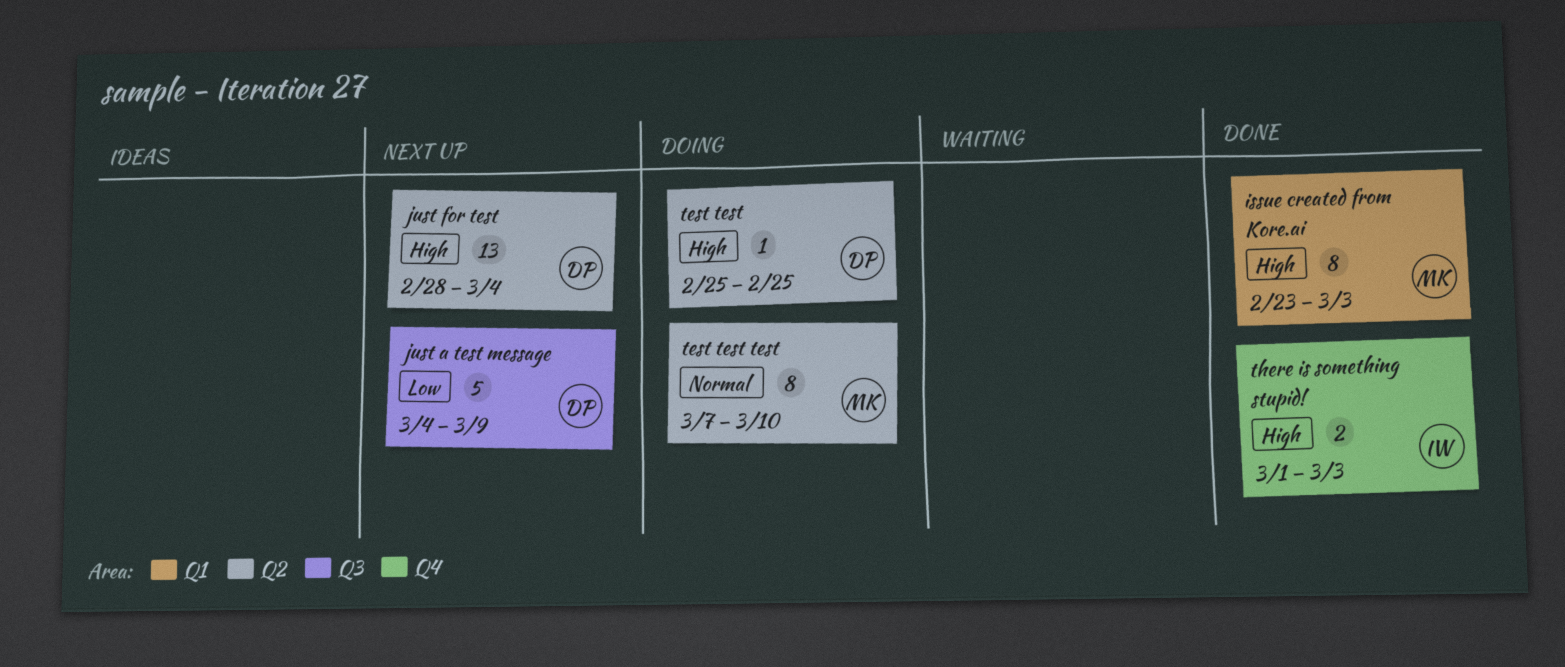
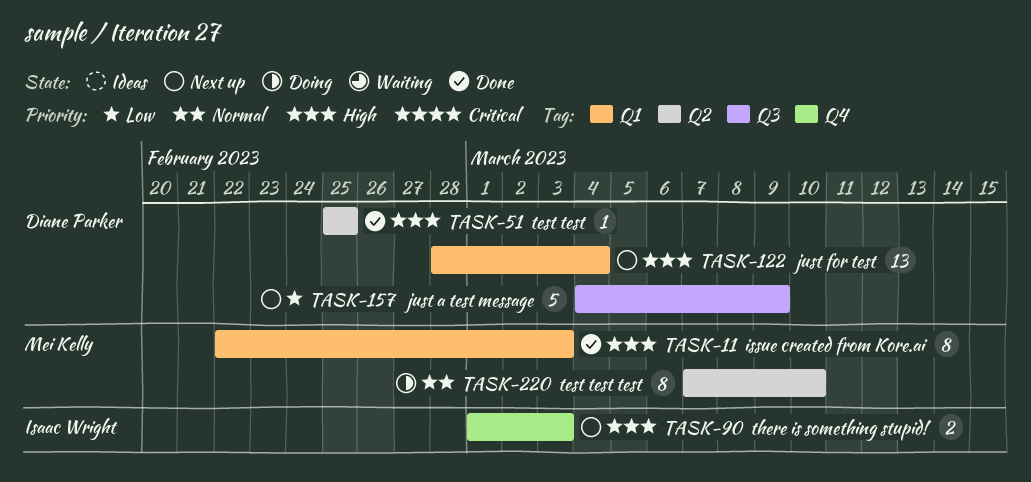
issue created from Kore.ai, start: Feb 23 -> Feb 22
just for test, label: Q2 -> Q1
test test, status: Doing -> Done
there is something stupid!, status: Done -> Next up

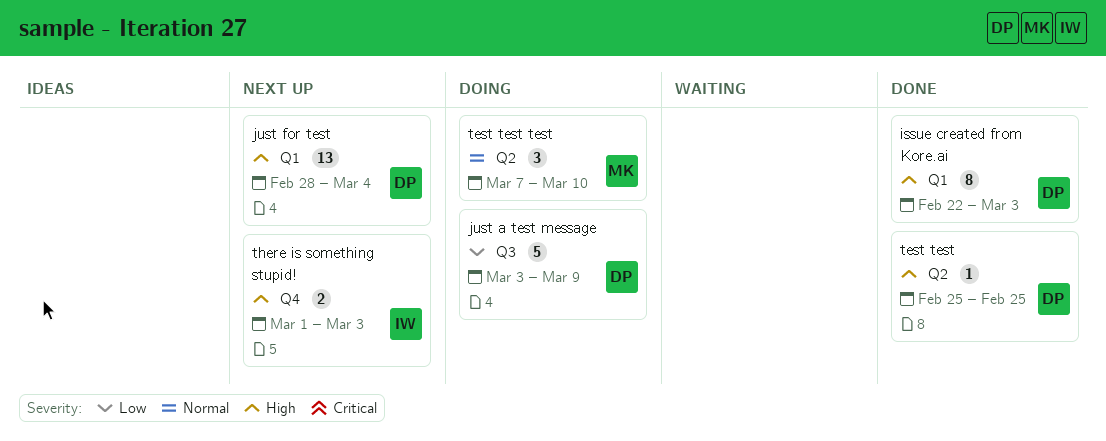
issue created from Kore.ai, owner: Mei Kelly -> Diane Parker
just a test message, status: Next up -> Doing
just a test message, start: Mar 4 -> Mar 3
test test test, estimate: 8 -> 3

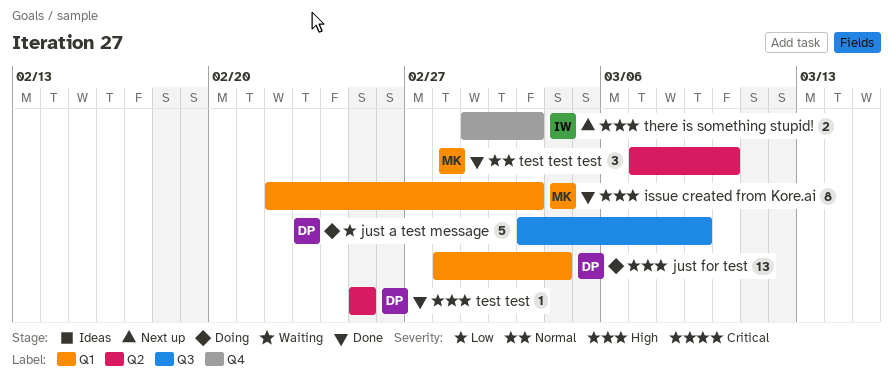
issue created from Kore.ai, owner: DP -> MK
just for test, status: Next up -> Doing
test test test, status: Doing -> Done

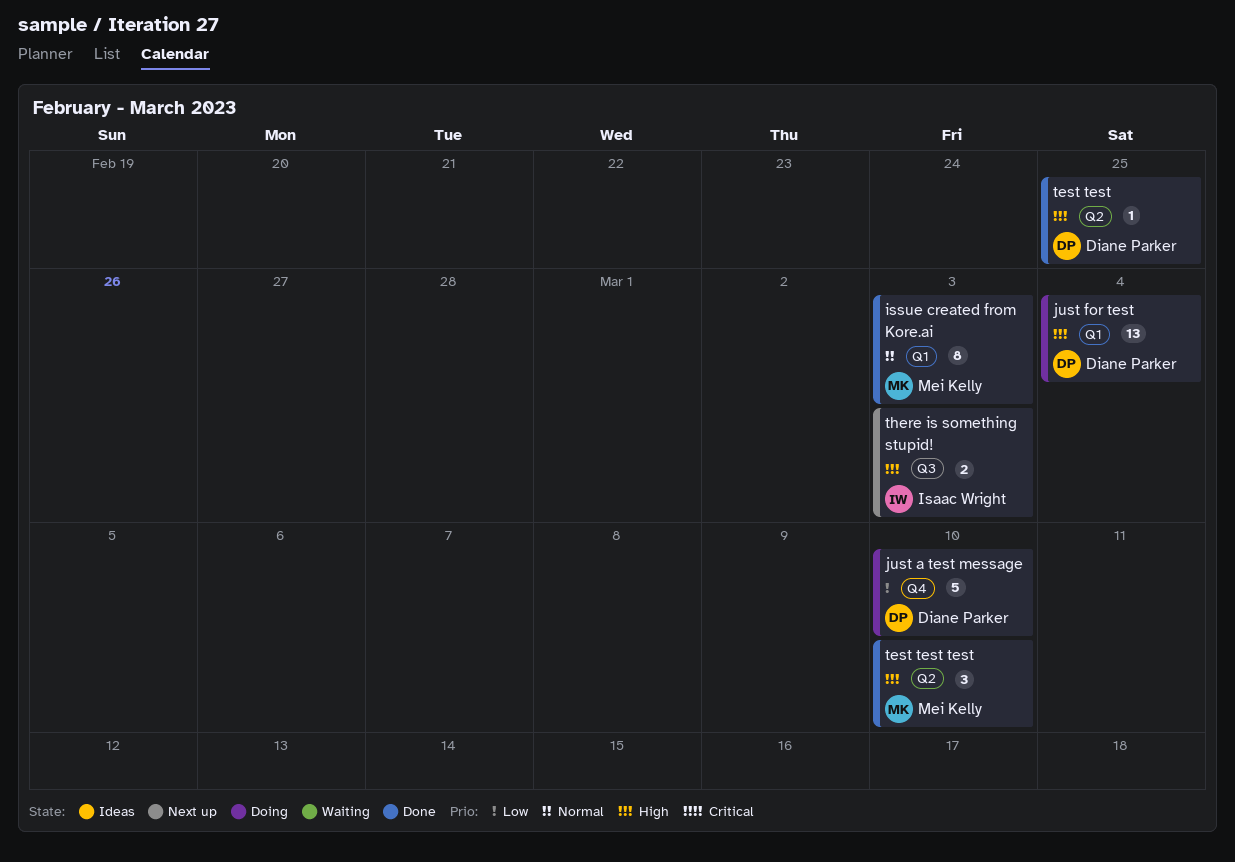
issue created from Kore.ai, priority: High -> Normal
just a test message, label: Q3 -> Q4
just a test message, due: Mar 9 -> Mar 10
test test test, priority: Normal -> High
there is something stupid!, label: Q4 -> Q3

